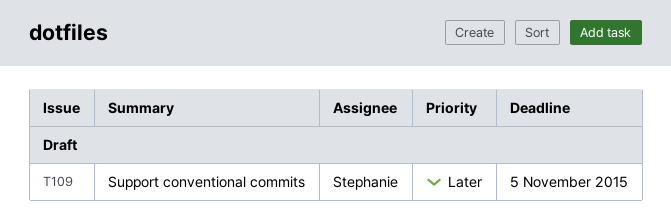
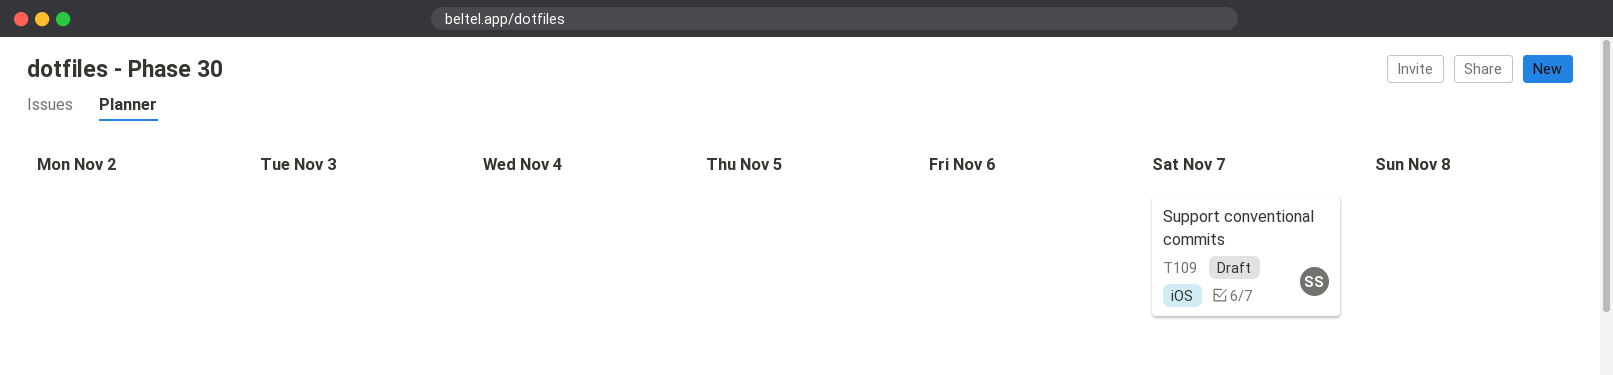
T109, due: Nov 5 -> Nov 7

